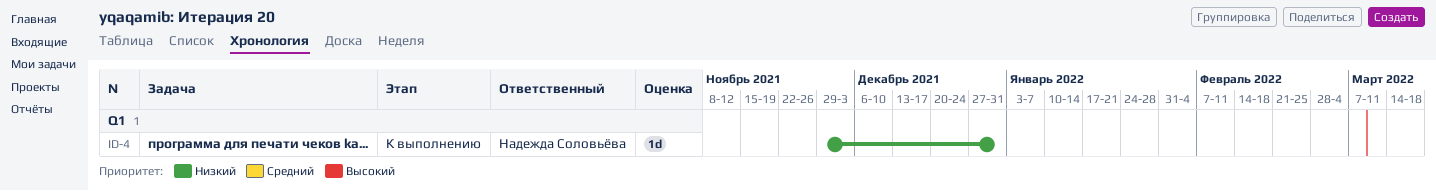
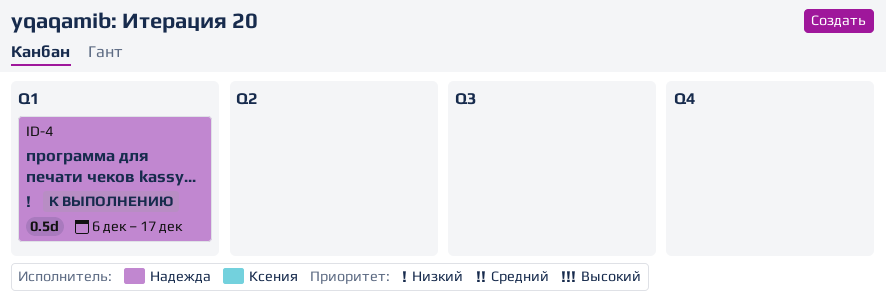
ID-4, estimate: 1d -> 0.5d
ID-4, start: Nov 29 -> Dec 6
ID-4, due: Dec 31 -> Dec 17

